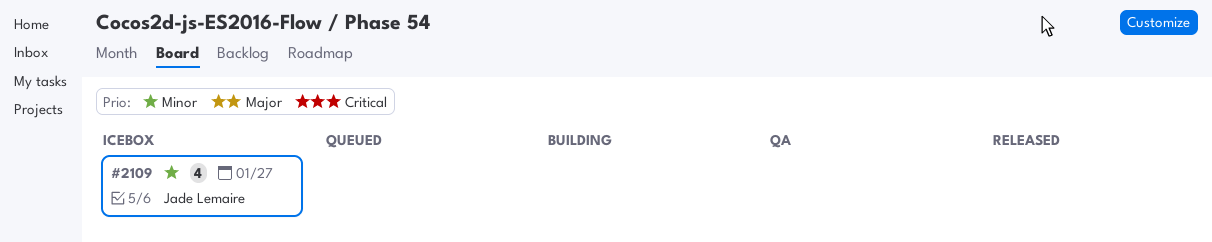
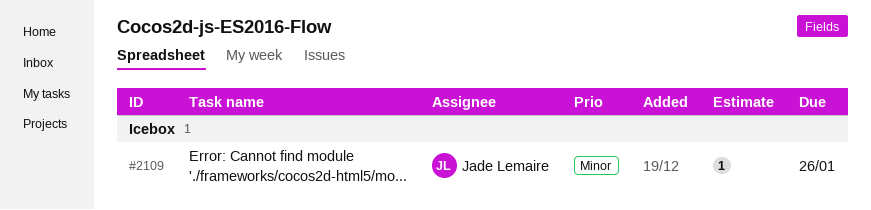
#2109, estimate: 4 -> 1
#2109, due: Jan 27 -> Jan 26

